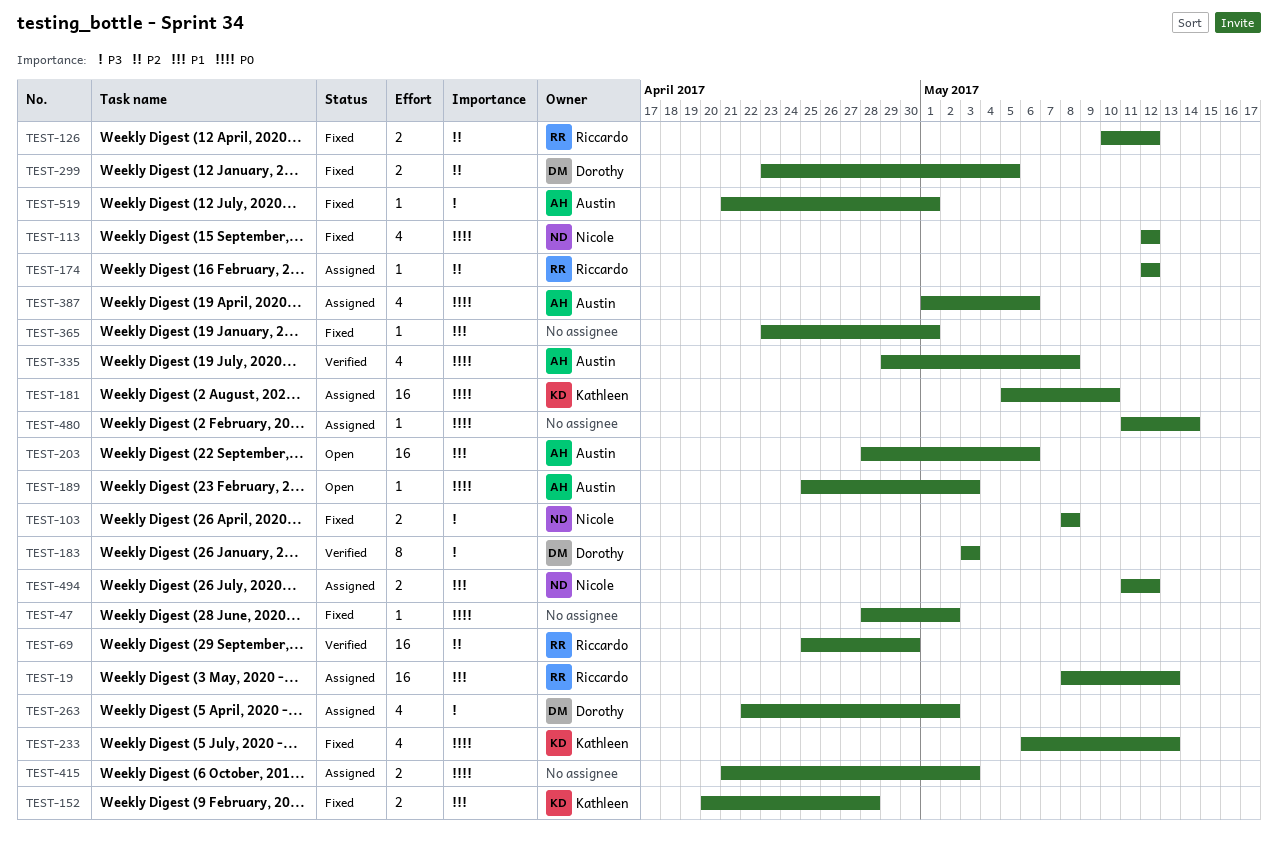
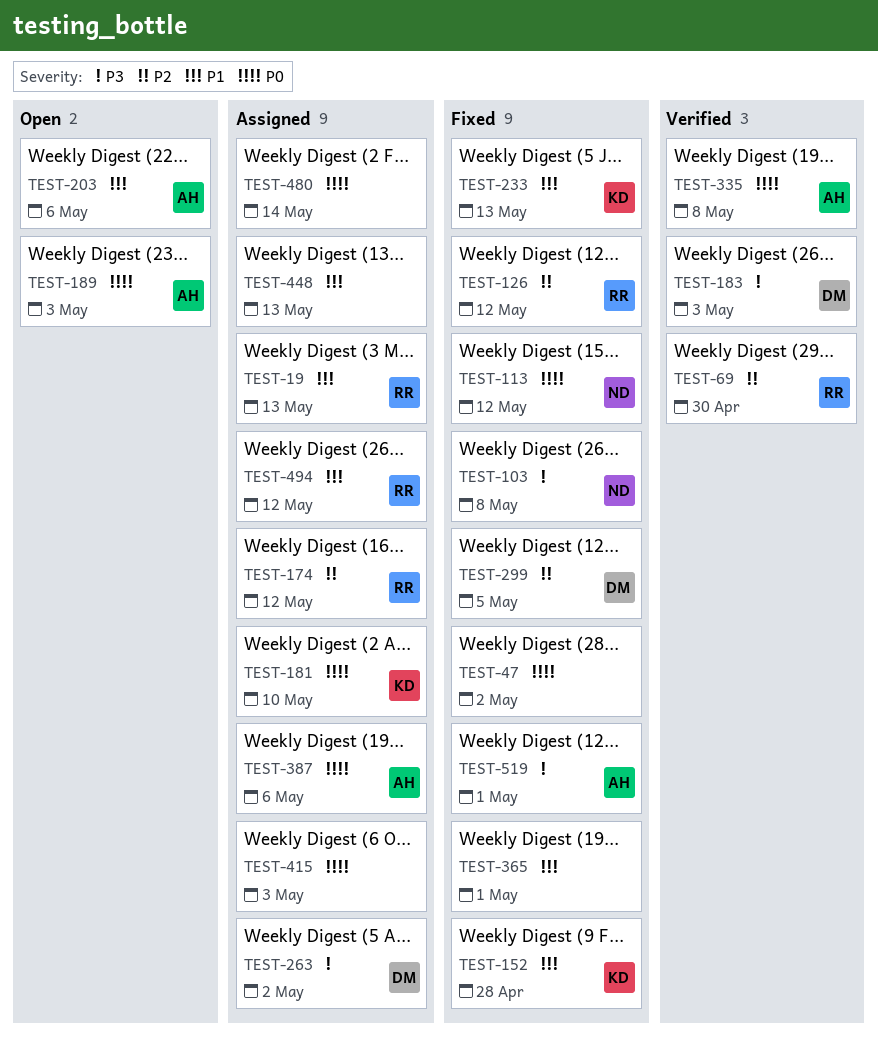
TEST-233, priority: P0 -> P1
TEST-448: none -> present
TEST-494, owner: Nicole -> Riccardo

